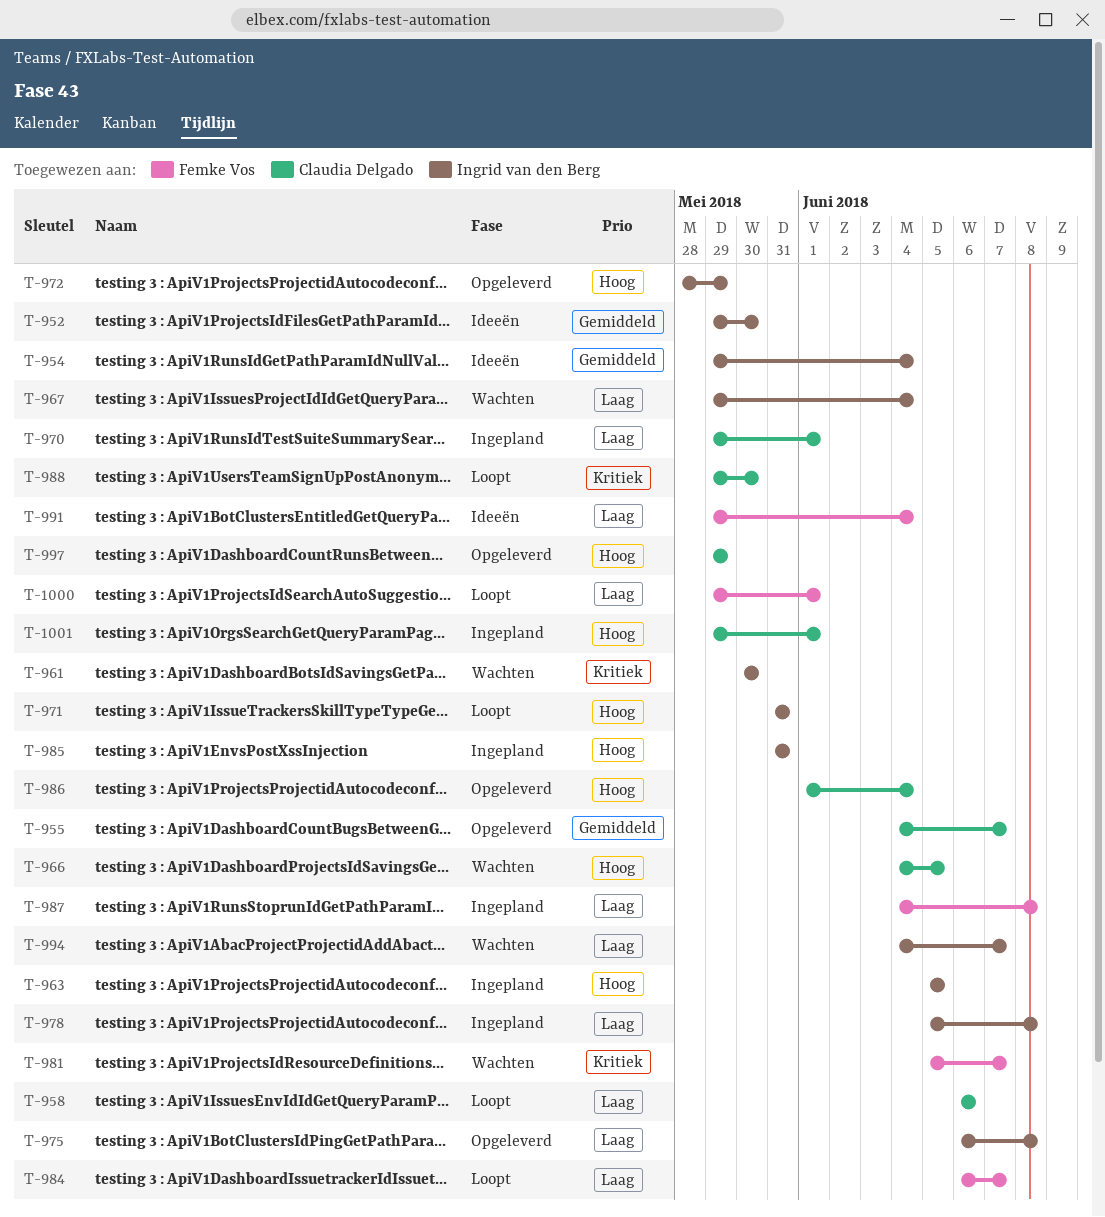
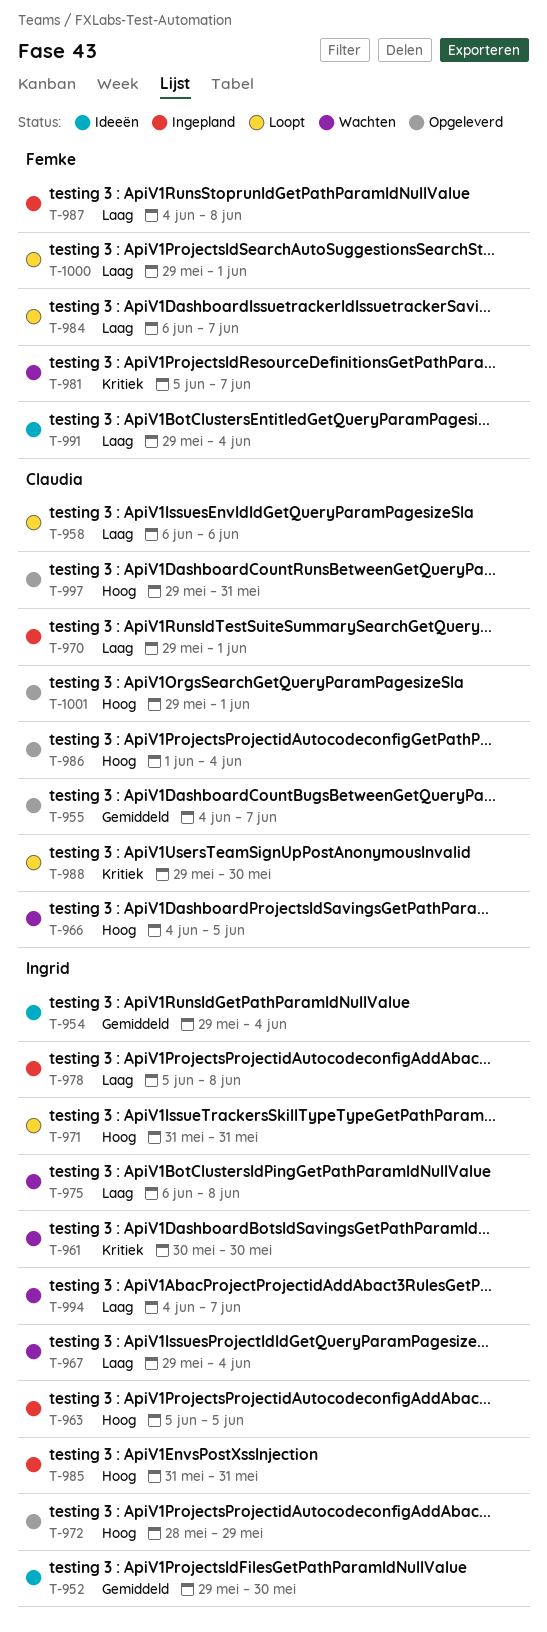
T-975, status: Opgeleverd -> Wachten
T-997, due: May 29 -> May 31
T-1001, status: Ingepland -> Opgeleverd

